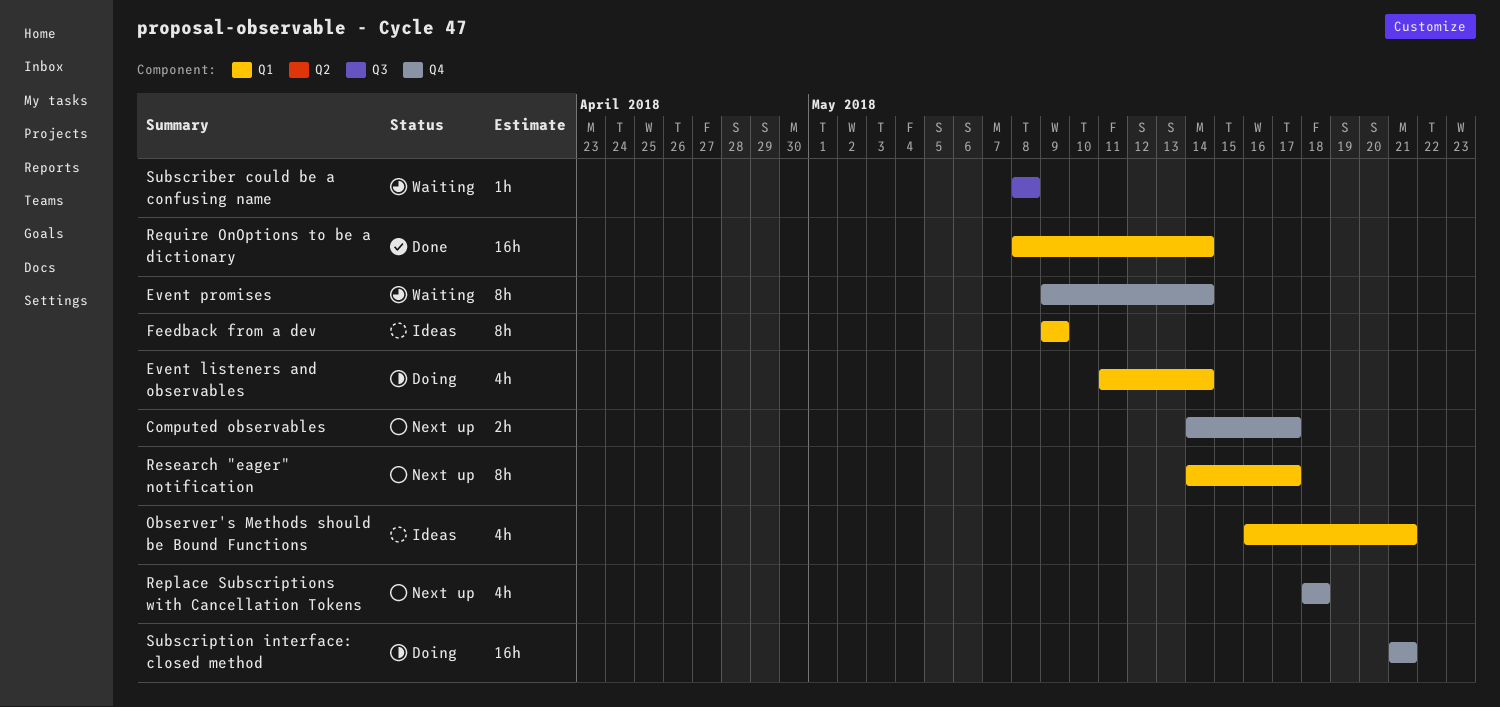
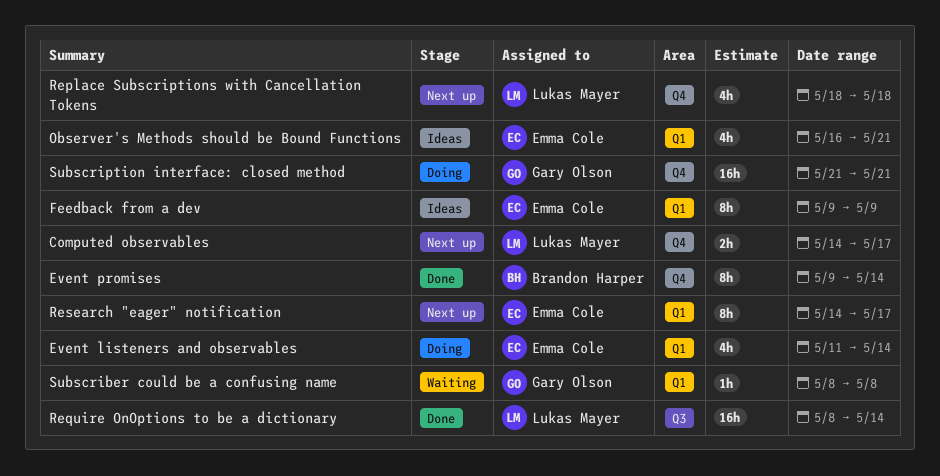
Event promises, status: Waiting -> Done
Require OnOptions to be a dictionary, label: Q1 -> Q3
Subscriber could be a confusing name, label: Q3 -> Q1

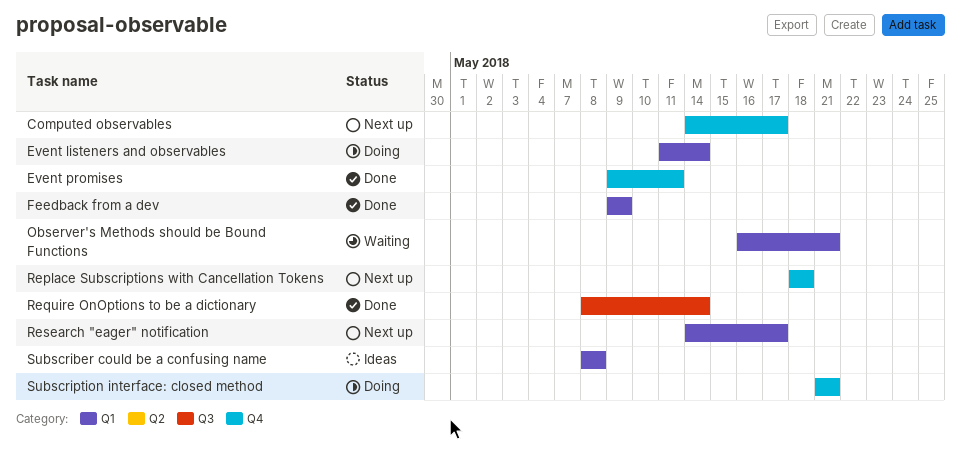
Event promises, due: May 14 -> May 11
Feedback from a dev, status: Ideas -> Done
Observer's Methods should be Bound Functions, status: Ideas -> Waiting
Subscriber could be a confusing name, status: Waiting -> Ideas

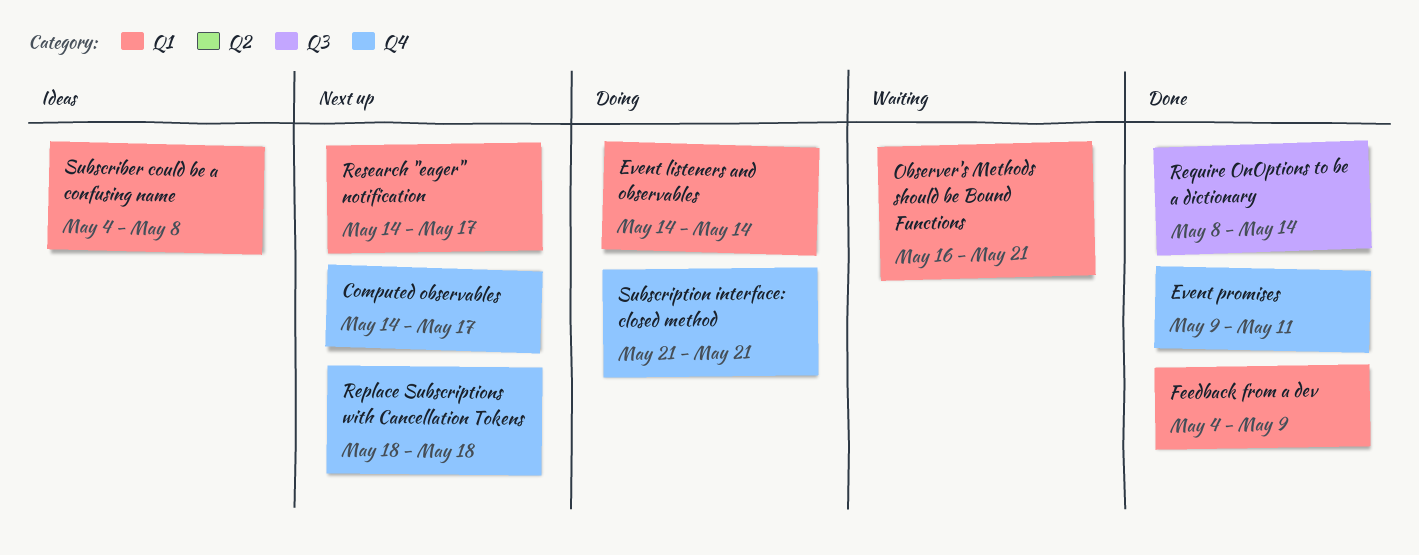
Event listeners and observables, start: May 11 -> May 14
Feedback from a dev, start: May 9 -> May 4
Subscriber could be a confusing name, start: May 8 -> May 4

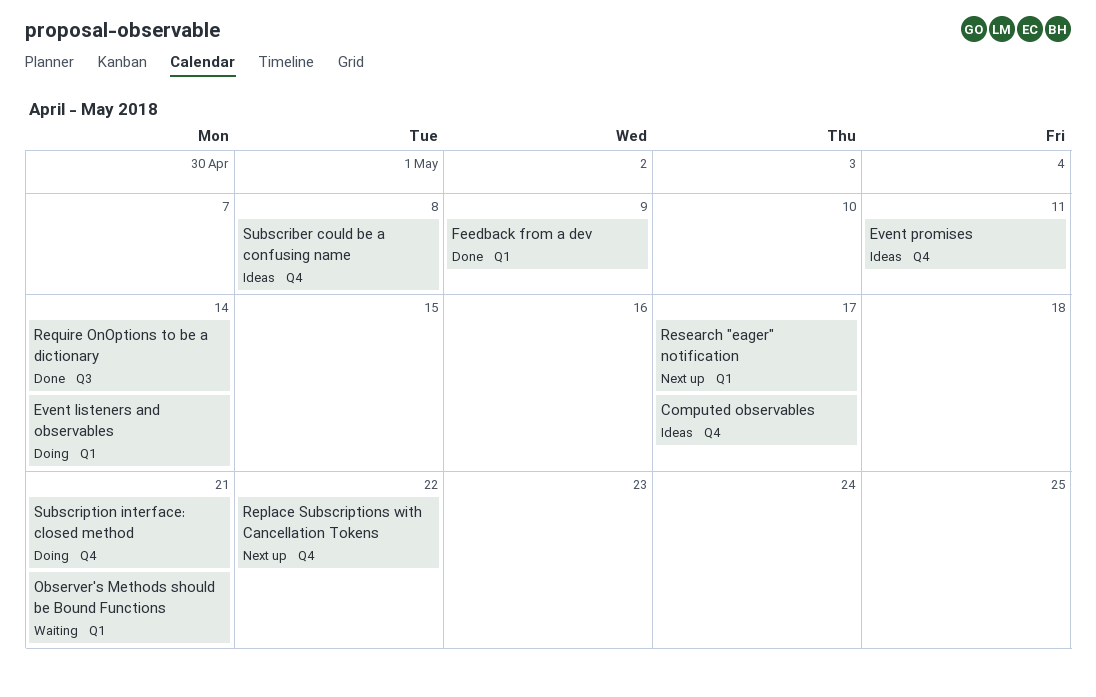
Computed observables, status: Next up -> Ideas
Event promises, status: Done -> Ideas
Replace Subscriptions with Cancellation Tokens, due: May 18 -> May 22
Subscriber could be a confusing name, label: Q1 -> Q4

